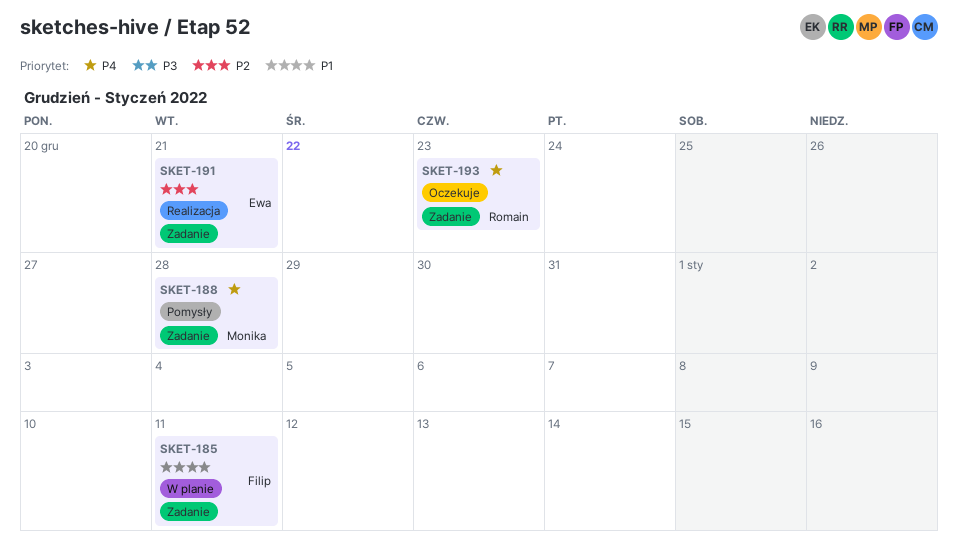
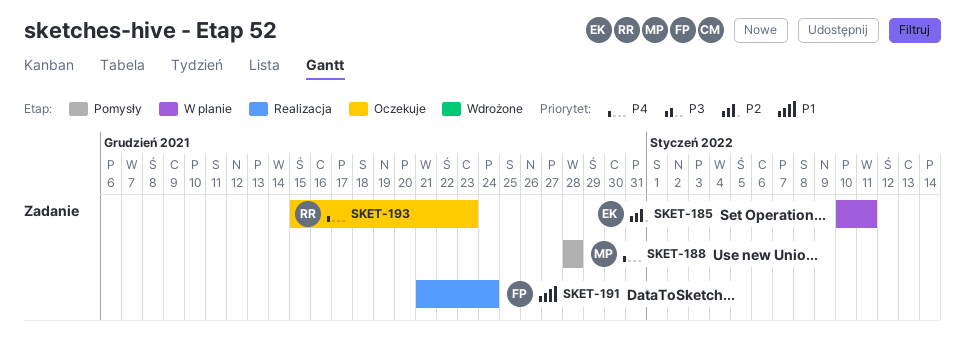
SKET-185, owner: Filip -> Ewa
SKET-185, priority: P1 -> P2
SKET-191, owner: Ewa -> Filip
SKET-191, priority: P2 -> P1
SKET-191, due: Dec 21 -> Dec 24

